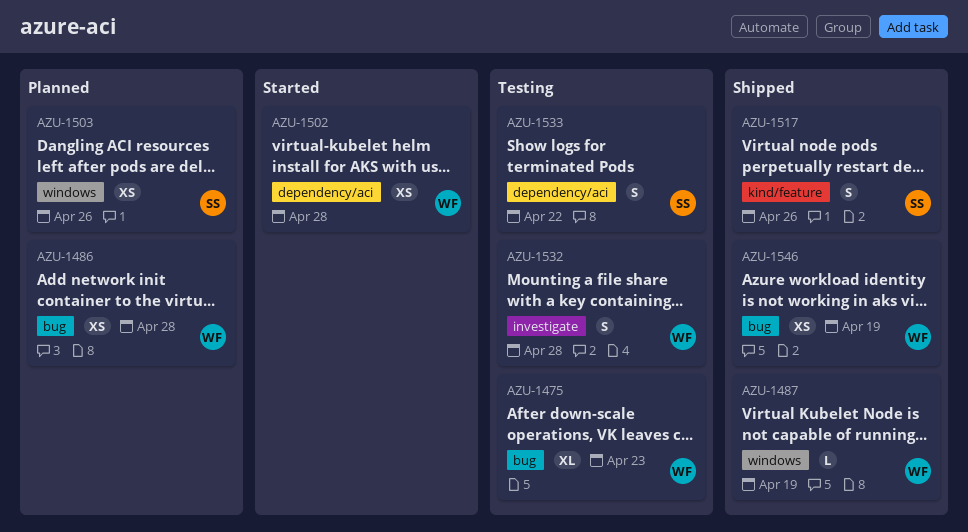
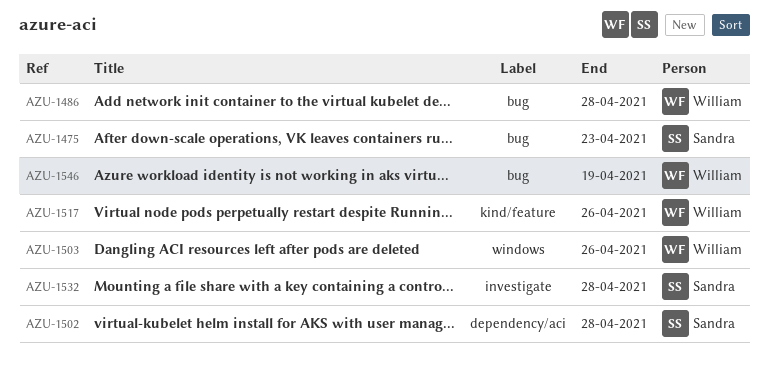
AZU-1475, owner: William -> Sandra
AZU-1487: present -> none
AZU-1502, owner: William -> Sandra
AZU-1503, owner: Sandra -> William
AZU-1517, owner: Sandra -> William
AZU-1532, owner: William -> Sandra
AZU-1533: present -> none

